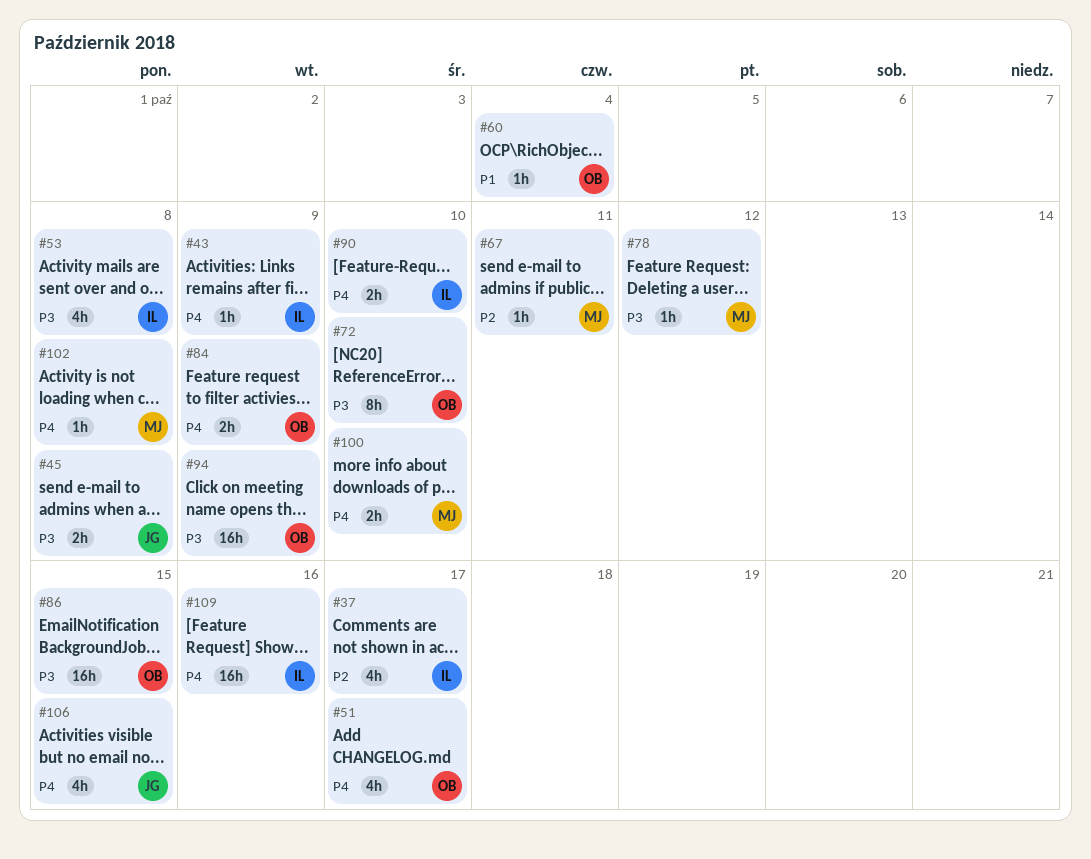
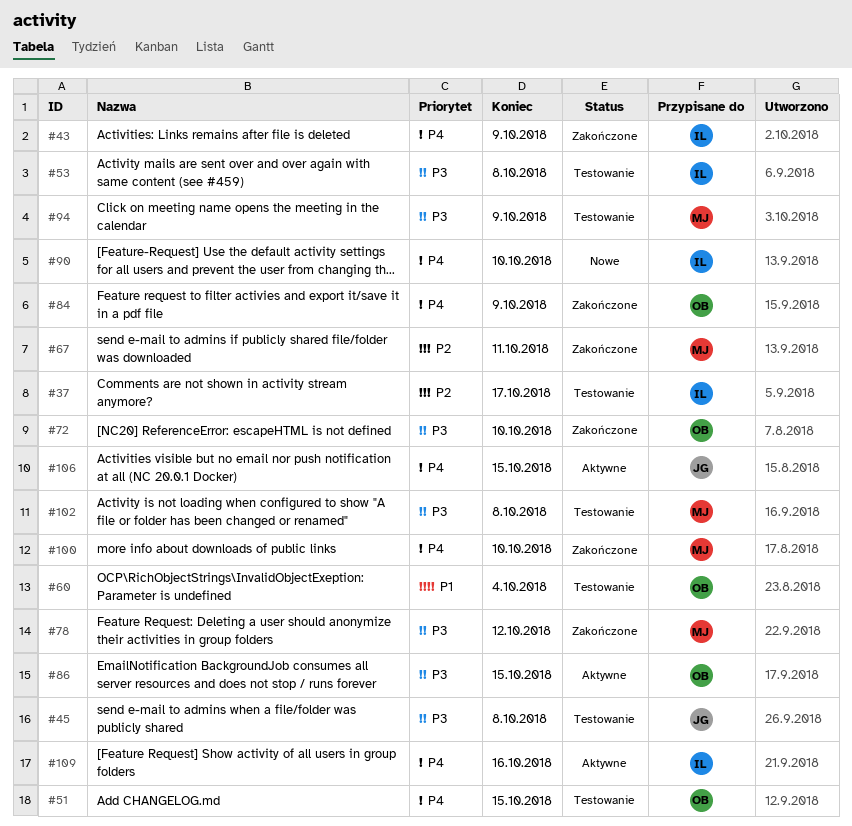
#51, due: Oct 17 -> Oct 15
#94, owner: OB -> MJ
#102, priority: P4 -> P3

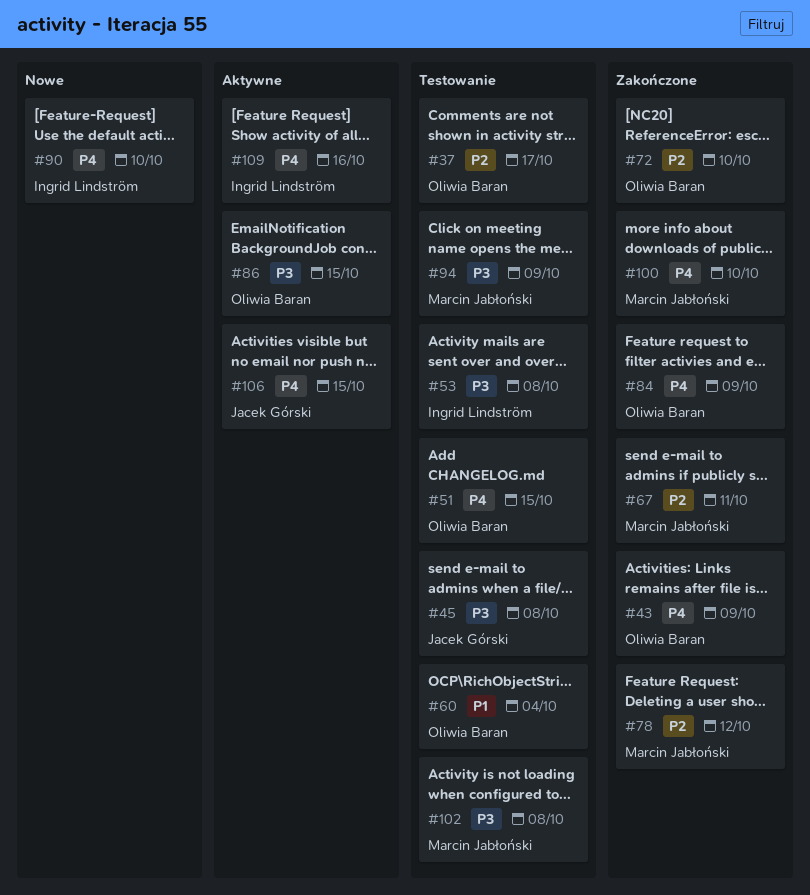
#37, owner: Ingrid Lindström -> Oliwia Baran
#43, owner: Ingrid Lindström -> Oliwia Baran
#72, priority: P3 -> P2
#78, priority: P3 -> P2

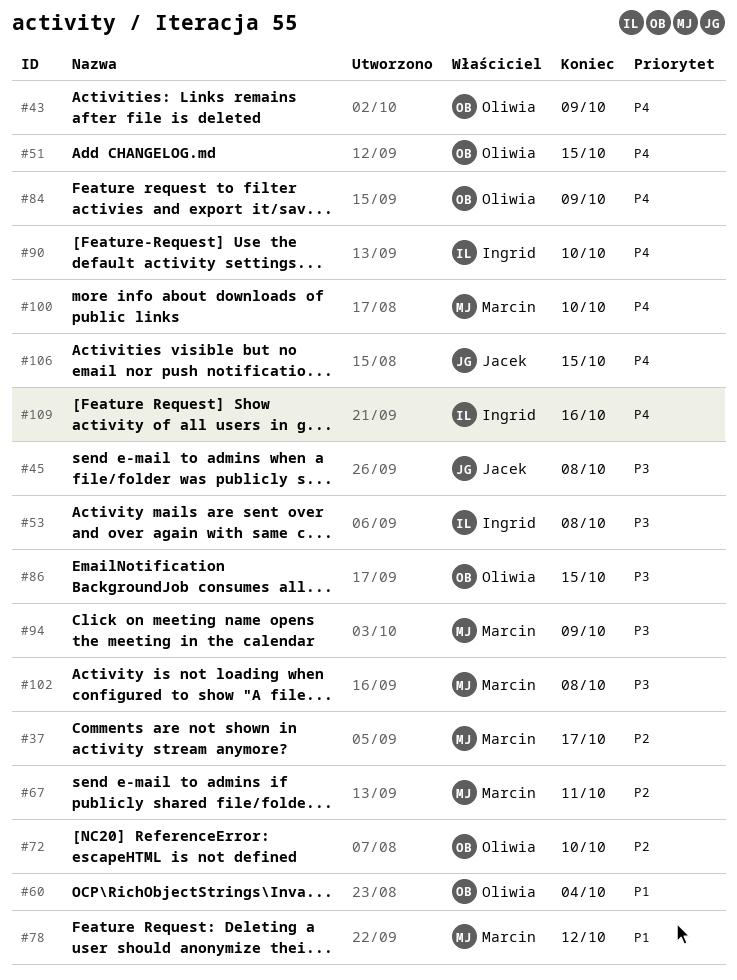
#37, owner: Oliwia Baran -> Marcin Jabłoński
#78, priority: P2 -> P1

